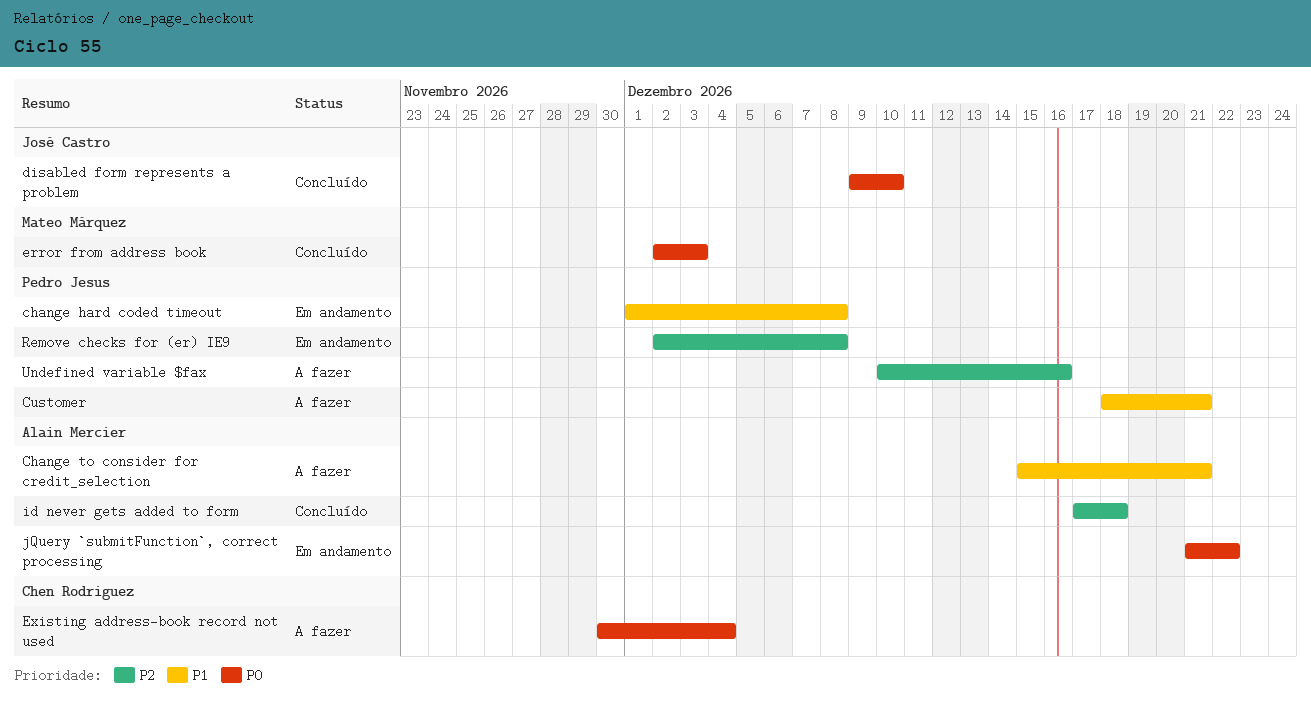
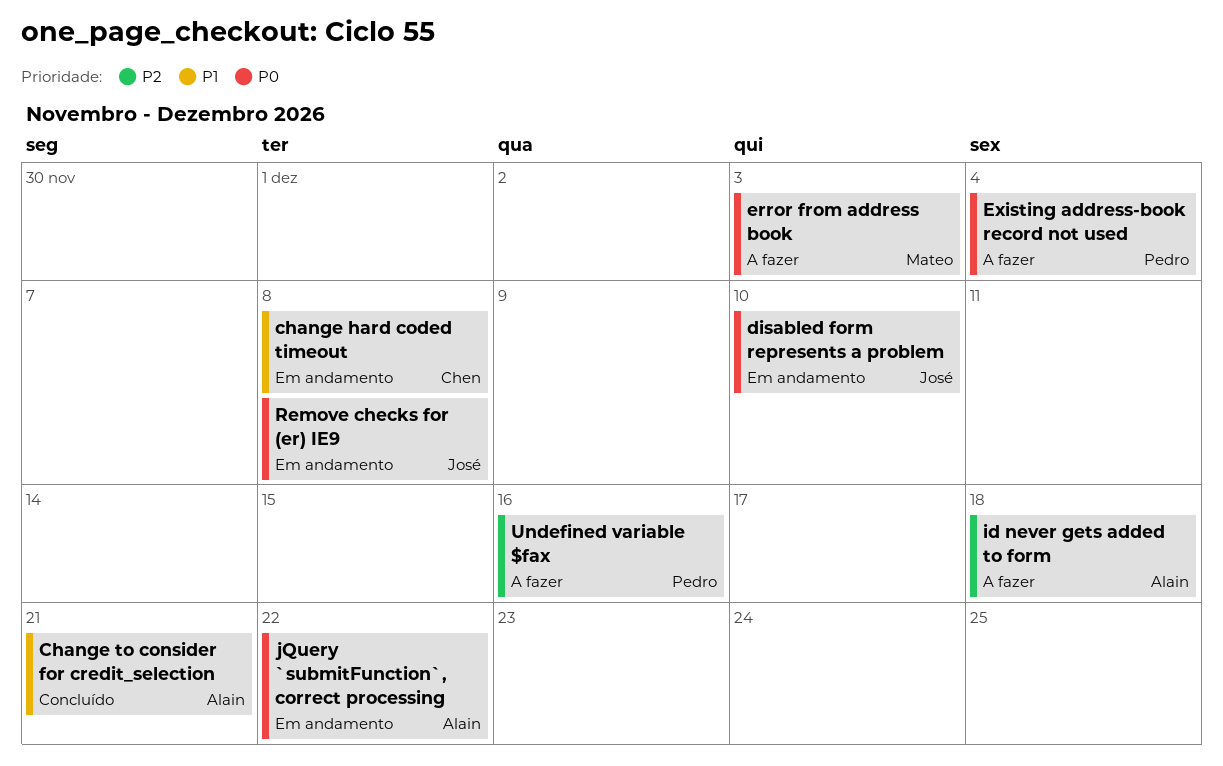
change hard coded timeout, owner: Pedro Jesus -> Chen Rodriguez
Change to consider for credit_selection, status: A fazer -> Concluído
Customer: present -> none
disabled form represents a problem, status: Concluído -> Em andamento
error from address book, status: Concluído -> A fazer
Existing address-book record not used, owner: Chen Rodriguez -> Pedro Jesus
id never gets added to form, status: Concluído -> A fazer
Remove checks for (er) IE9, owner: Pedro Jesus -> José Castro
Remove checks for (er) IE9, priority: P2 -> P0

